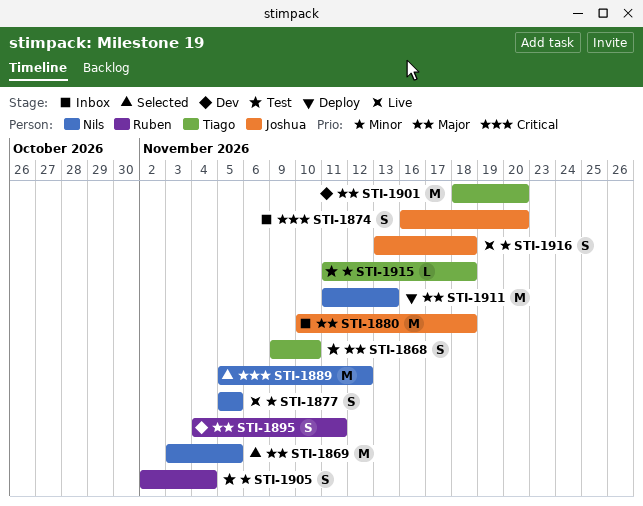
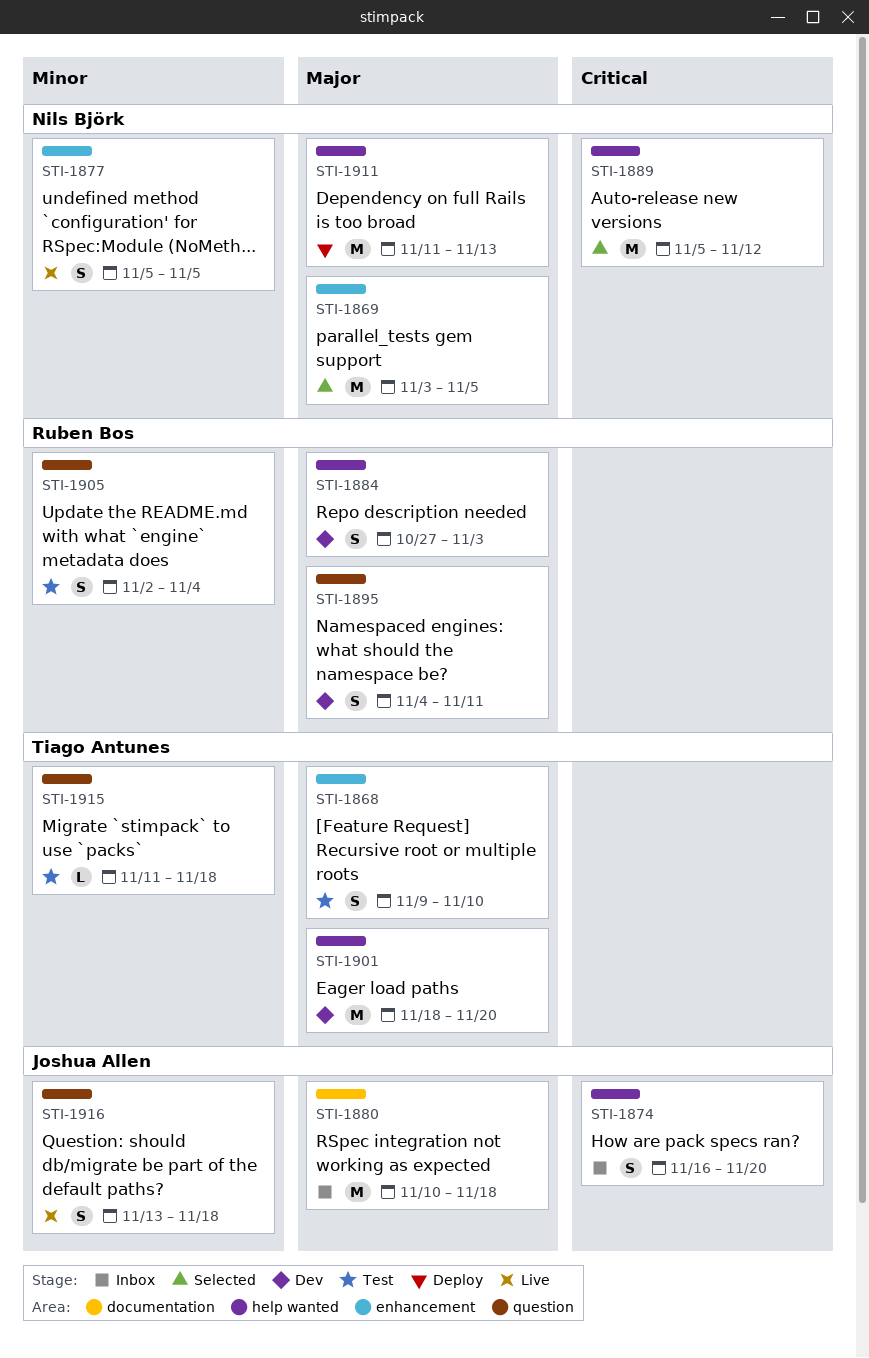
STI-1884: none -> present

